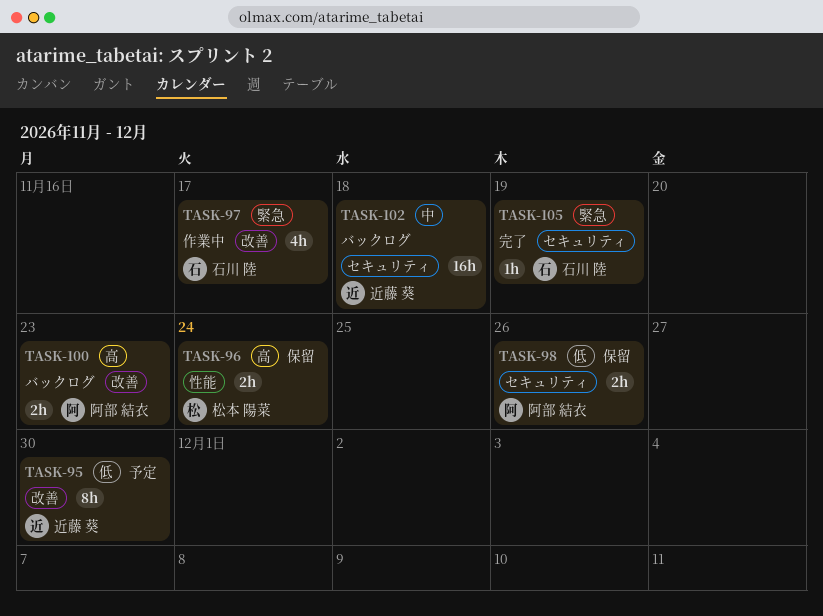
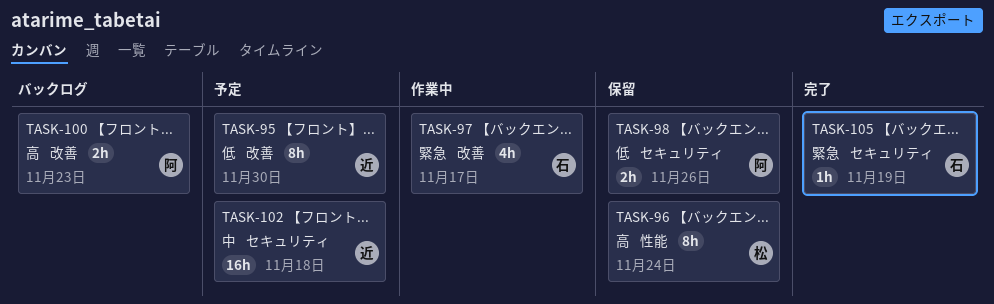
TASK-96, estimate: 2h -> 8h
TASK-102, status: バックログ -> 予定

